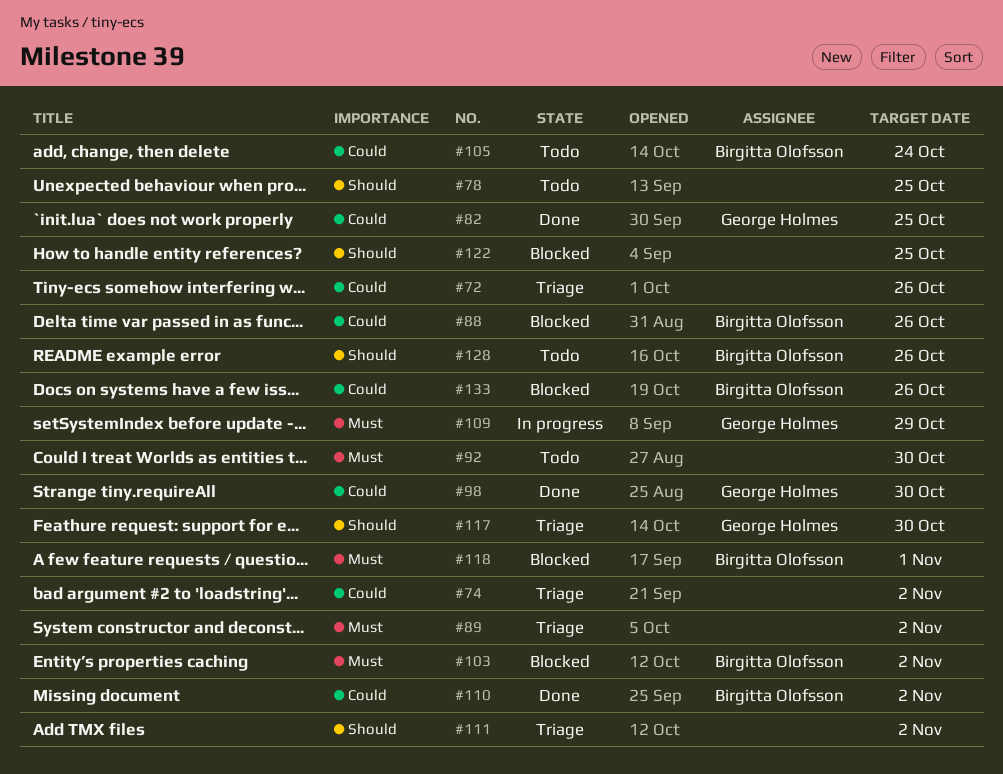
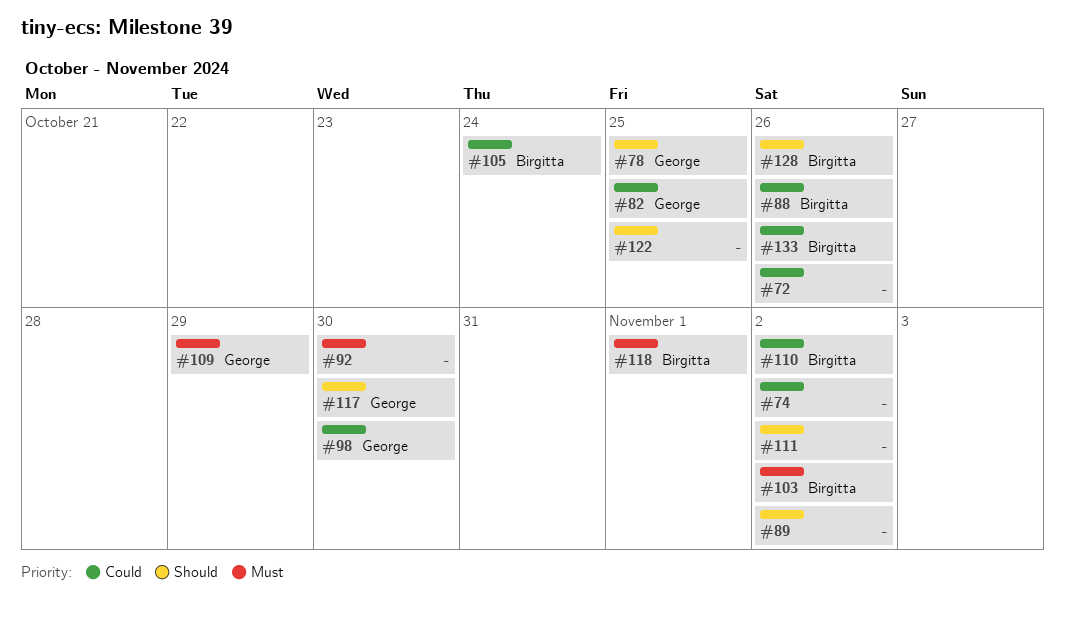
#78, owner: none -> George Holmes
#89, priority: Must -> Should

